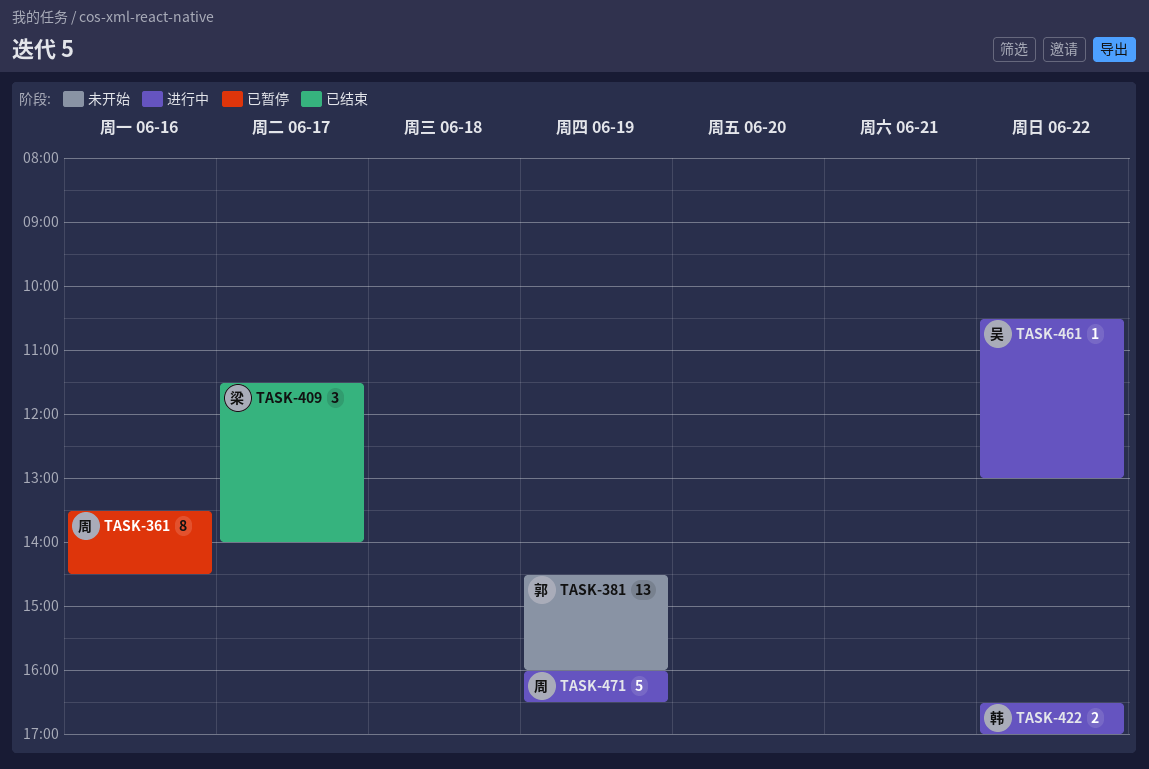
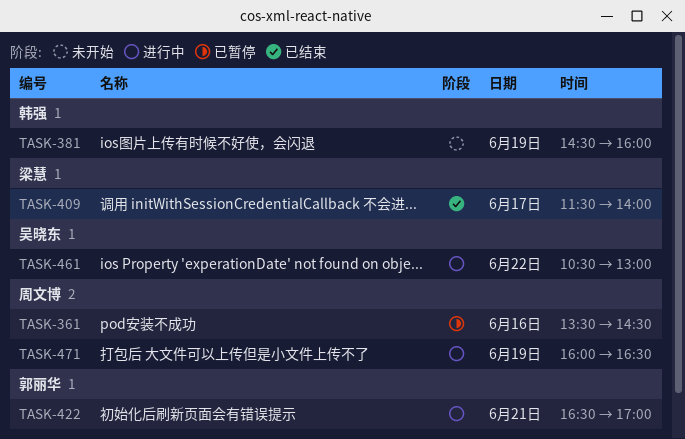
TASK-381, owner: 郭丽华 -> 韩强
TASK-422, owner: 韩强 -> 郭丽华
TASK-422, day: Jun 22 -> Jun 21

